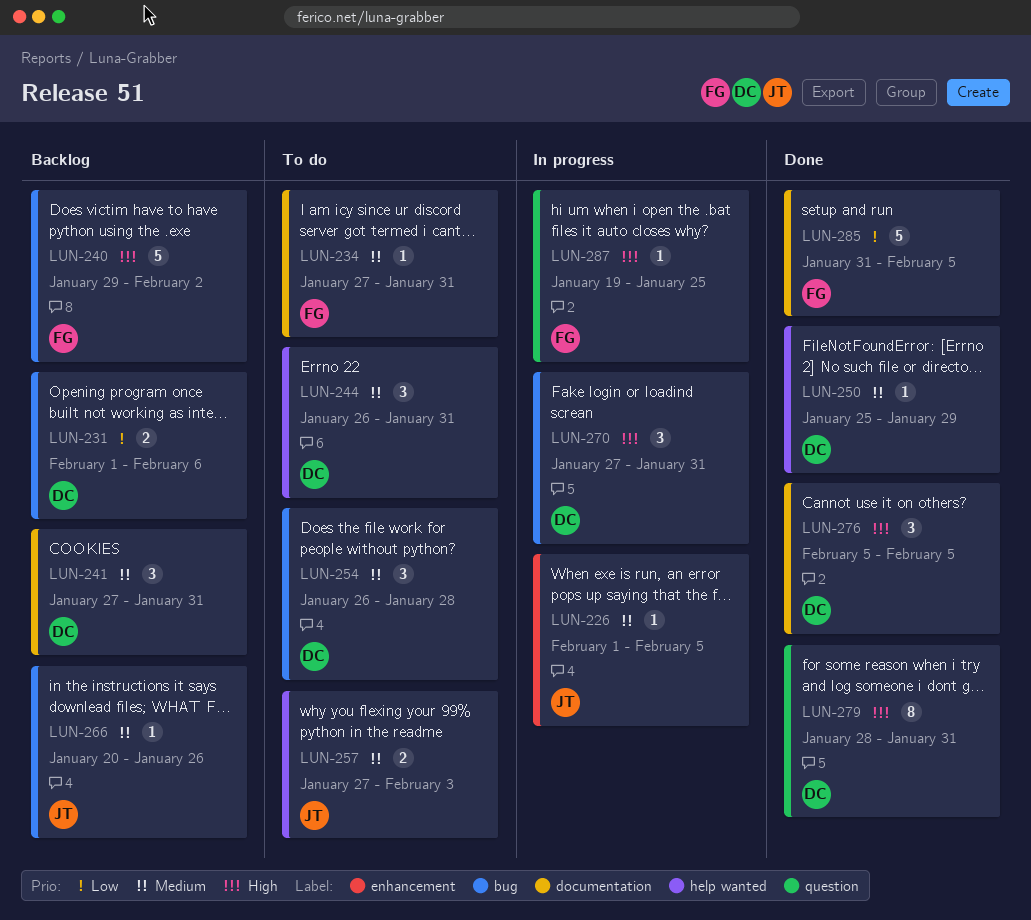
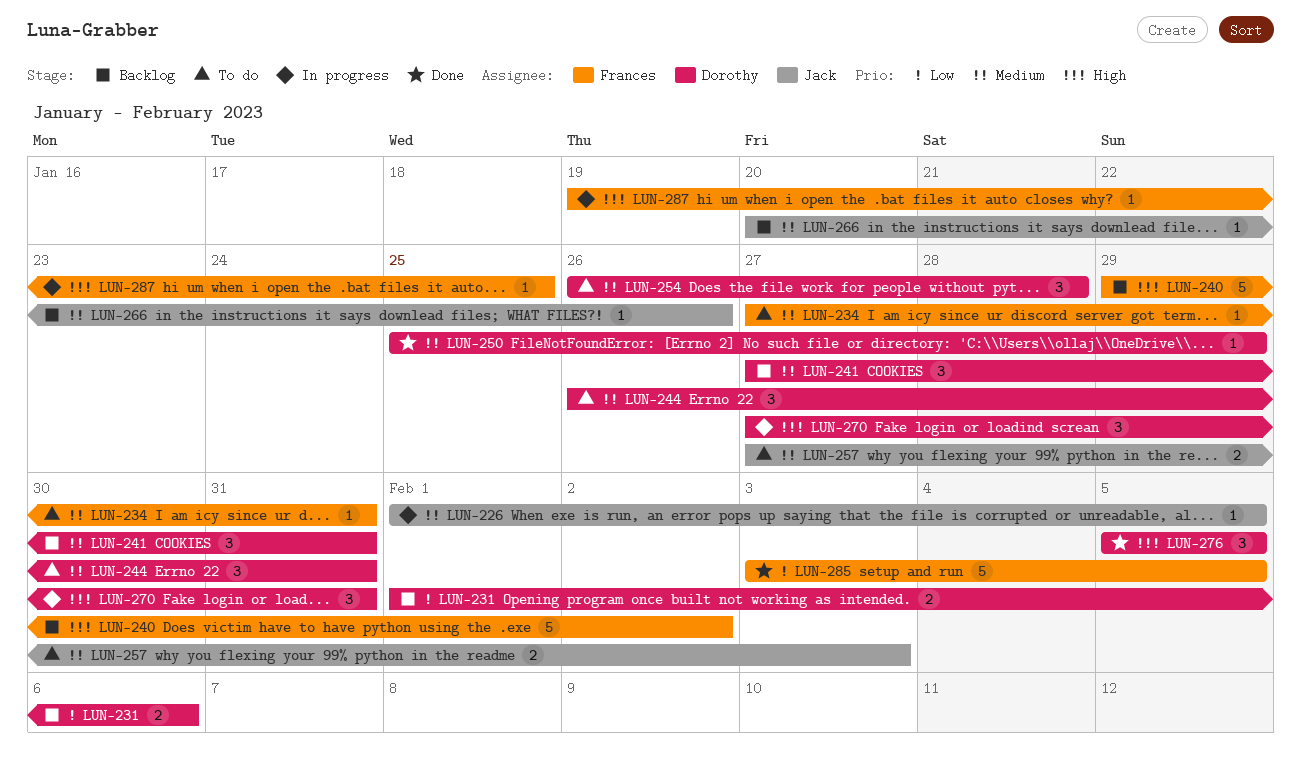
LUN-279: present -> none
LUN-285, start: Jan 31 -> Feb 3

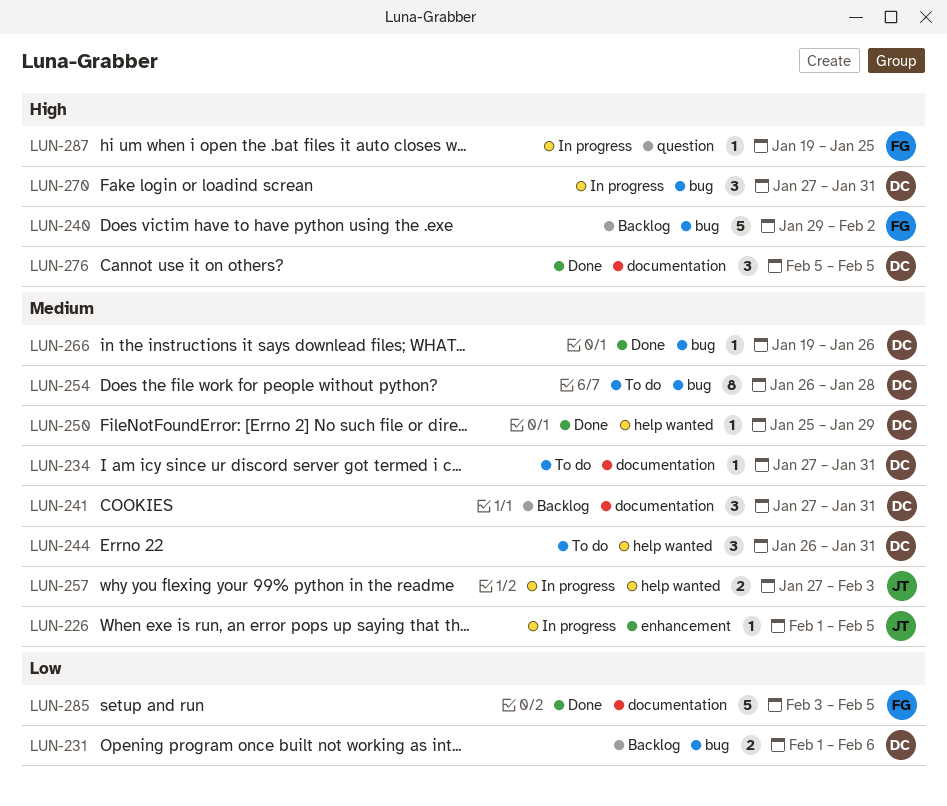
LUN-234, owner: Frances -> Dorothy
LUN-254, estimate: 3 -> 8
LUN-257, status: To do -> In progress
LUN-266, status: Backlog -> Done
LUN-266, owner: Jack -> Dorothy
LUN-266, start: Jan 20 -> Jan 19

